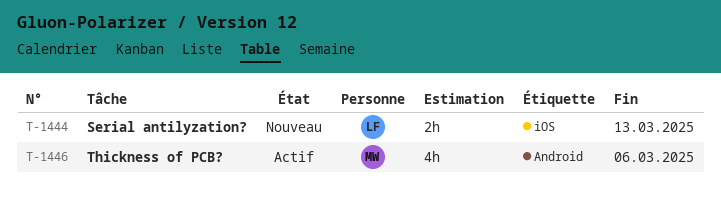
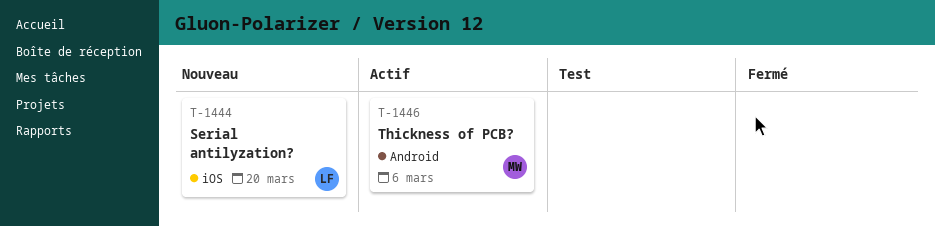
T-1444, due: Mar 13 -> Mar 20

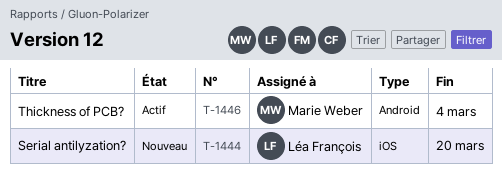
T-1446, due: Mar 6 -> Mar 4

